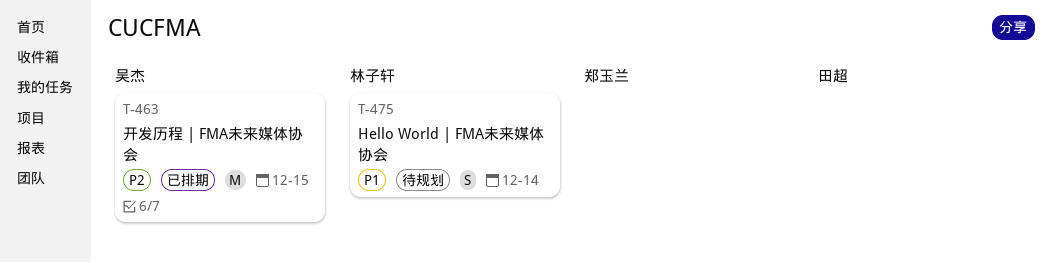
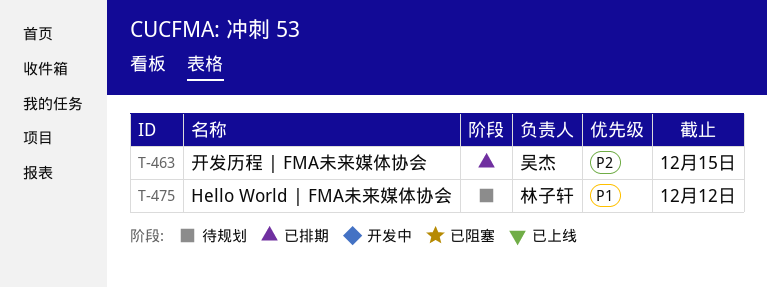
T-475, due: Dec 14 -> Dec 12

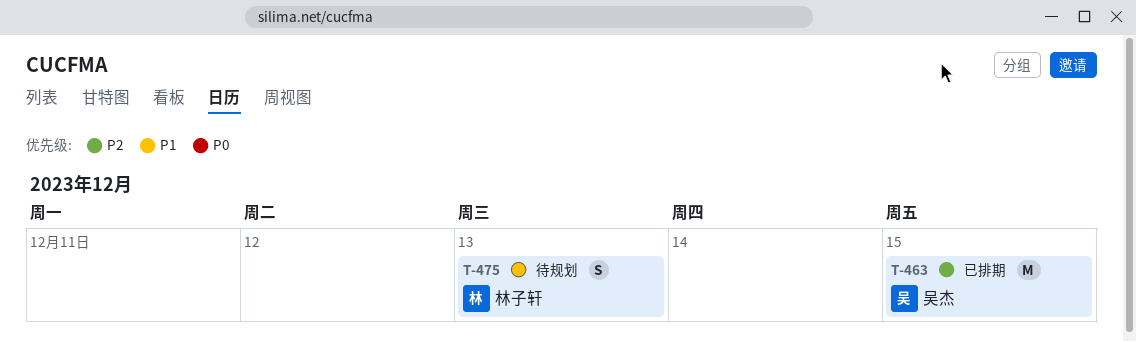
T-475, due: Dec 12 -> Dec 13

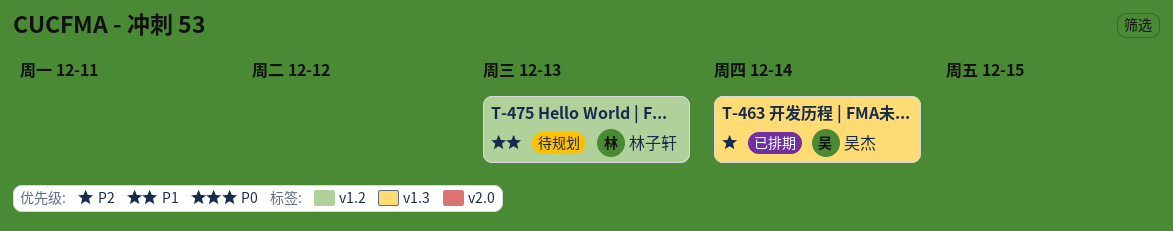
T-463, due: Dec 15 -> Dec 14

